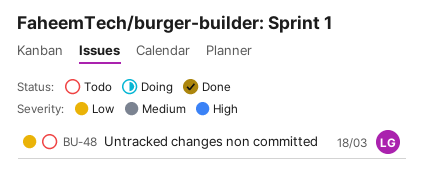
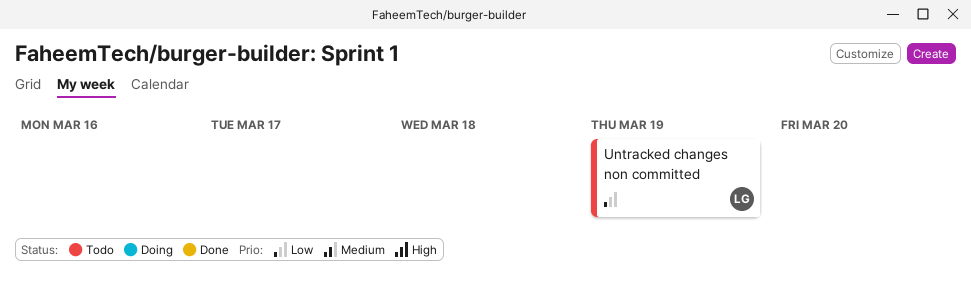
Untracked changes non committed, due: Mar 18 -> Mar 19

